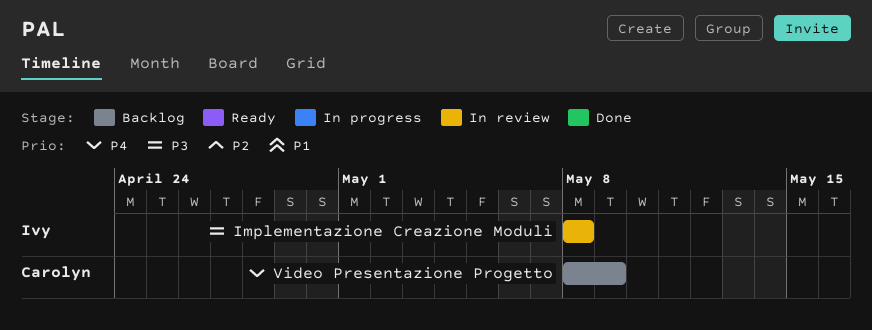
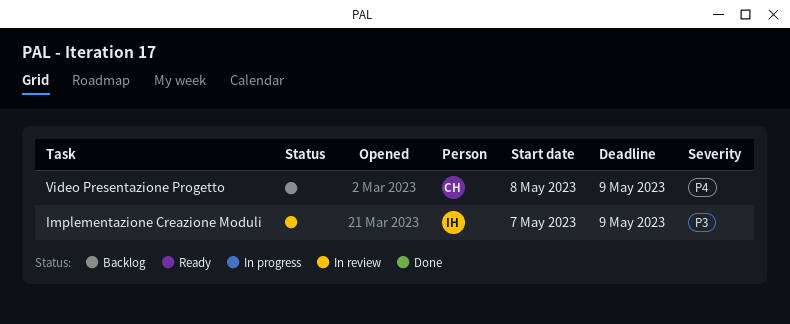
Implementazione Creazione Moduli, start: May 8 -> May 7
Implementazione Creazione Moduli, due: May 8 -> May 9

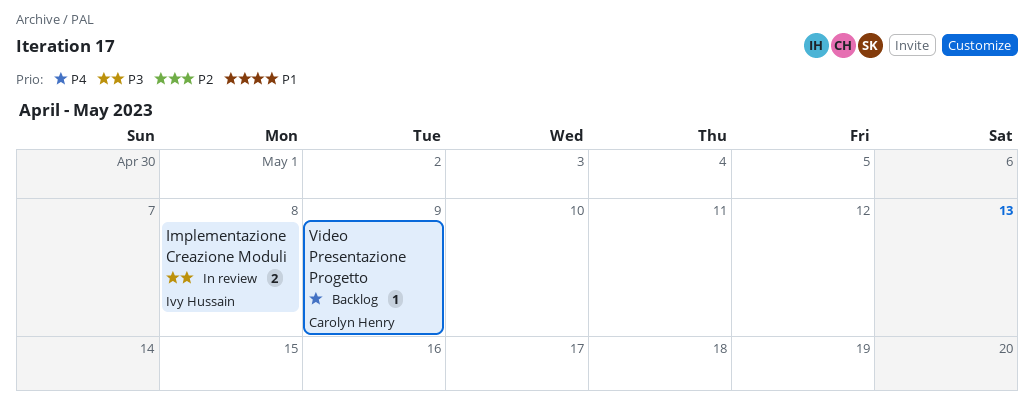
Implementazione Creazione Moduli, due: May 9 -> May 8

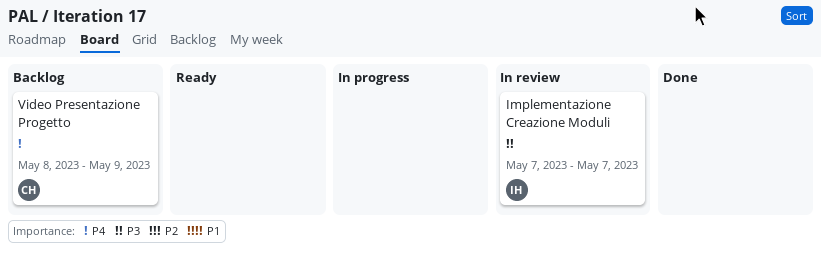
Implementazione Creazione Moduli, due: May 8 -> May 7

